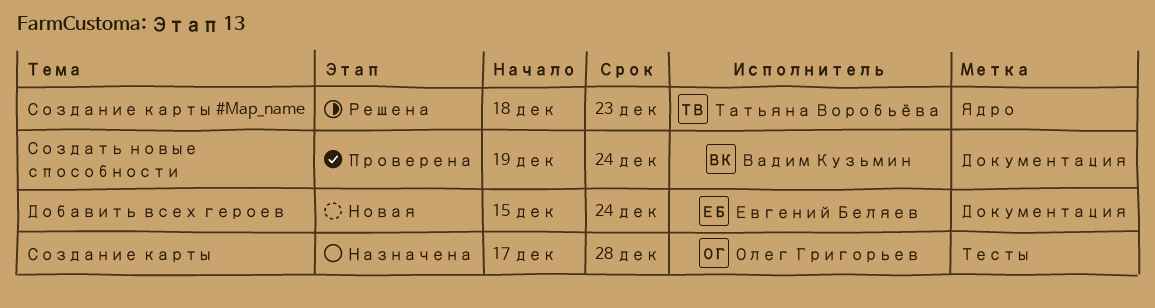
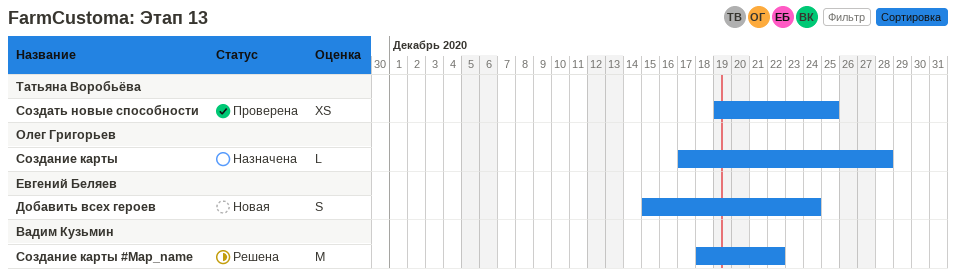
Создание карты #Map_name, owner: Татьяна Воробьёва -> Вадим Кузьмин
Создание карты #Map_name, due: Dec 23 -> Dec 22
Создать новые способности, owner: Вадим Кузьмин -> Татьяна Воробьёва
Создать новые способности, due: Dec 24 -> Dec 25

